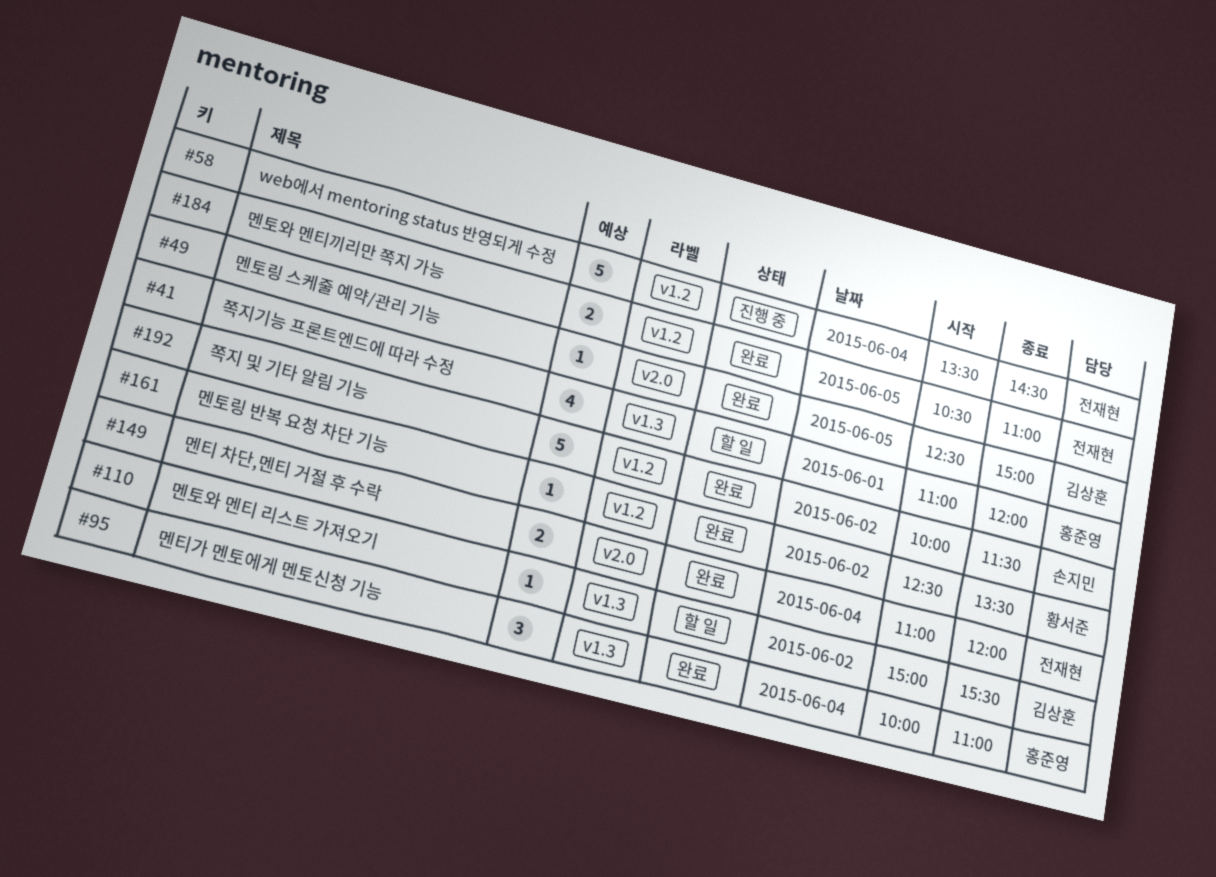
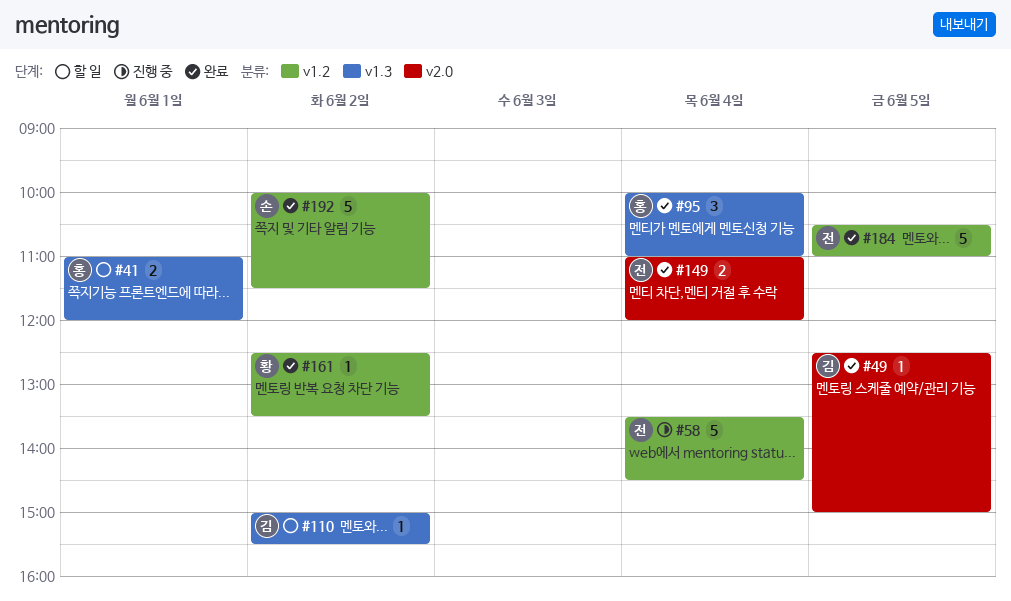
#41, estimate: 4 -> 2
#184, estimate: 2 -> 5

